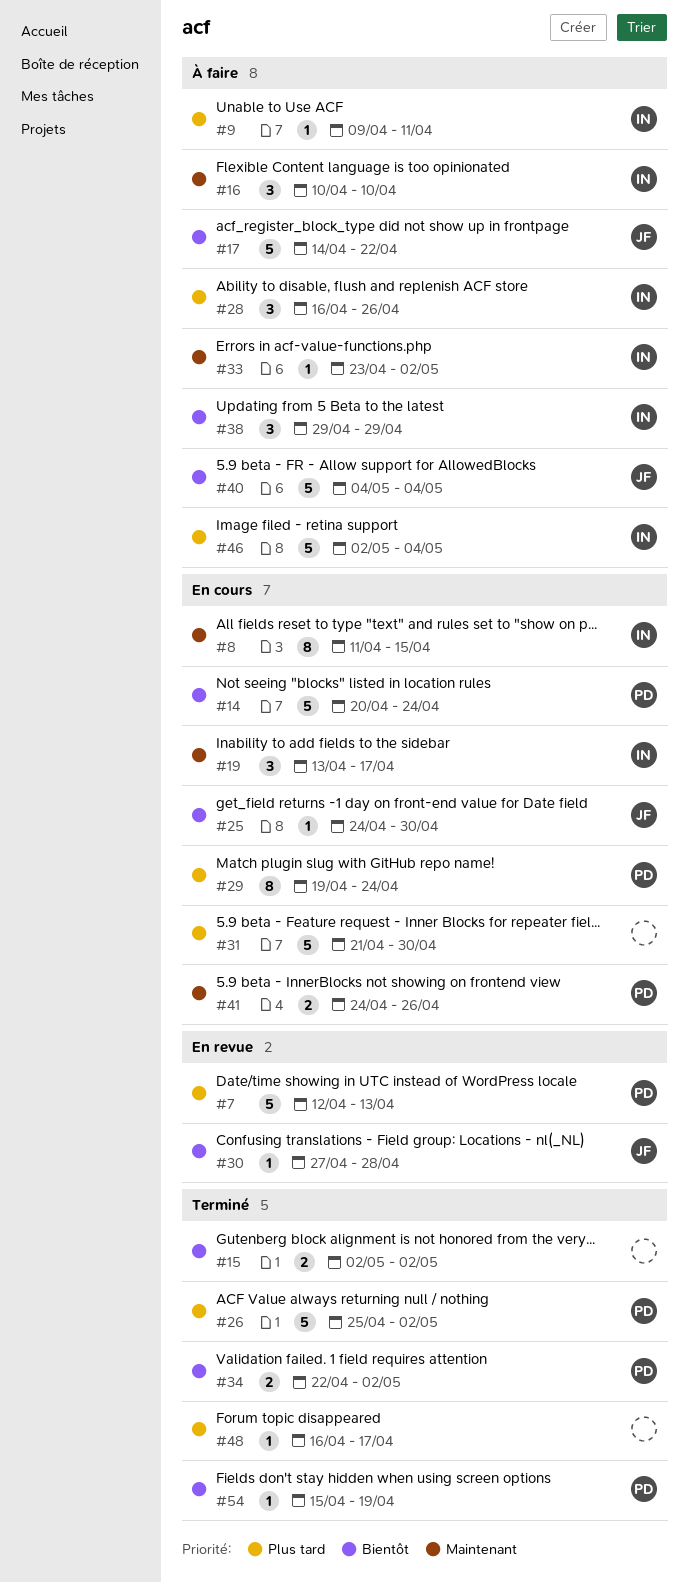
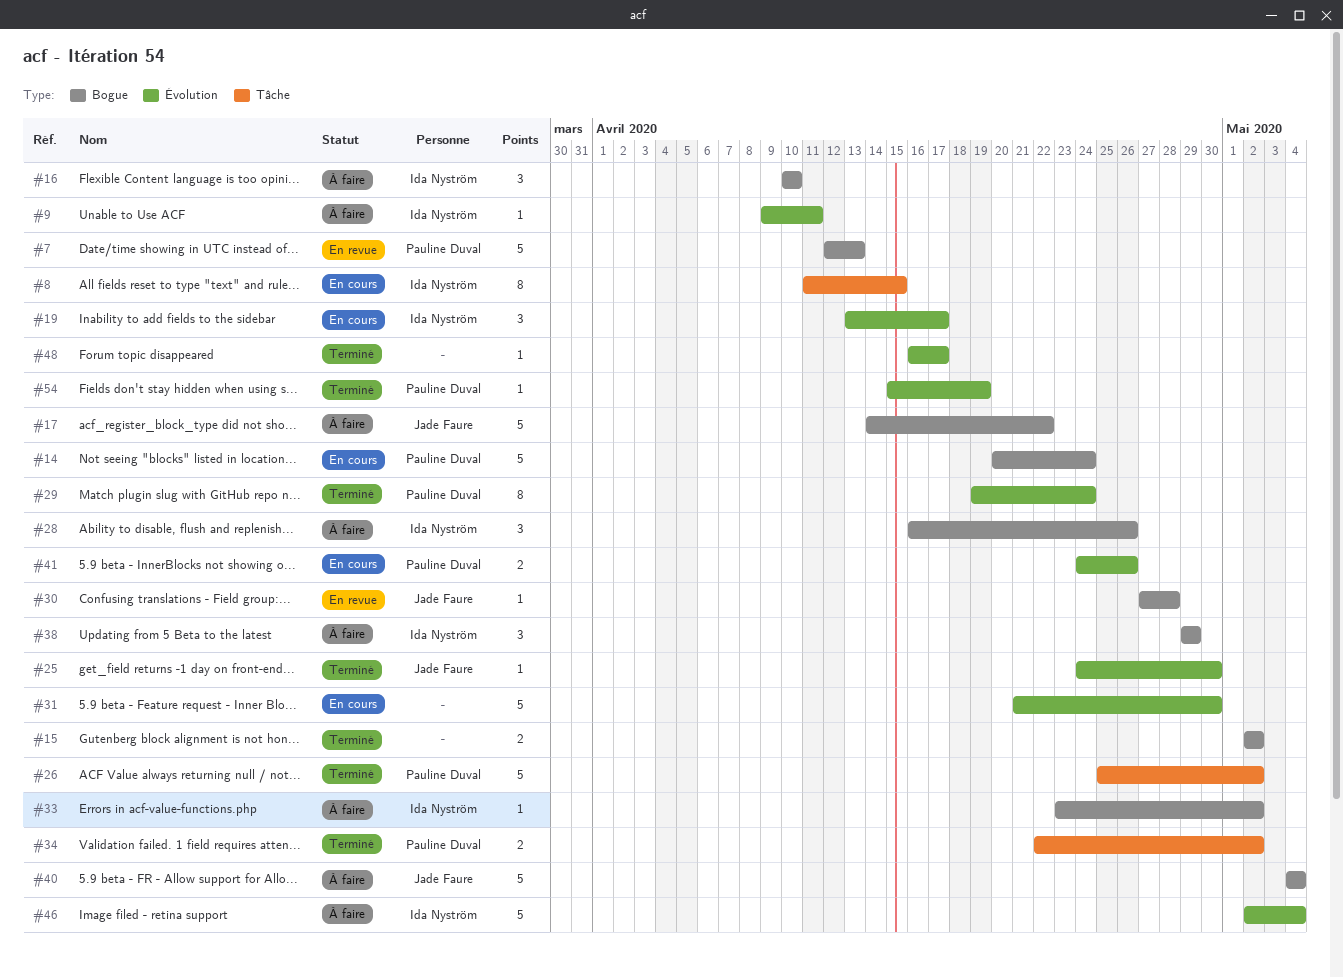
#25, status: En cours -> Terminé
#29, status: En cours -> Terminé

